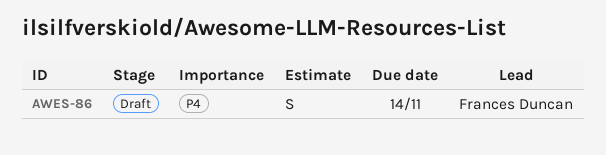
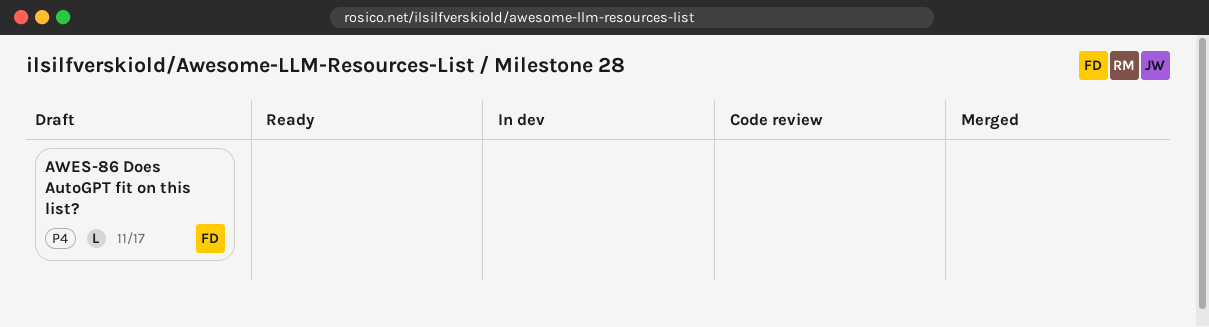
AWES-86, estimate: S -> L
AWES-86, due: Nov 14 -> Nov 17

